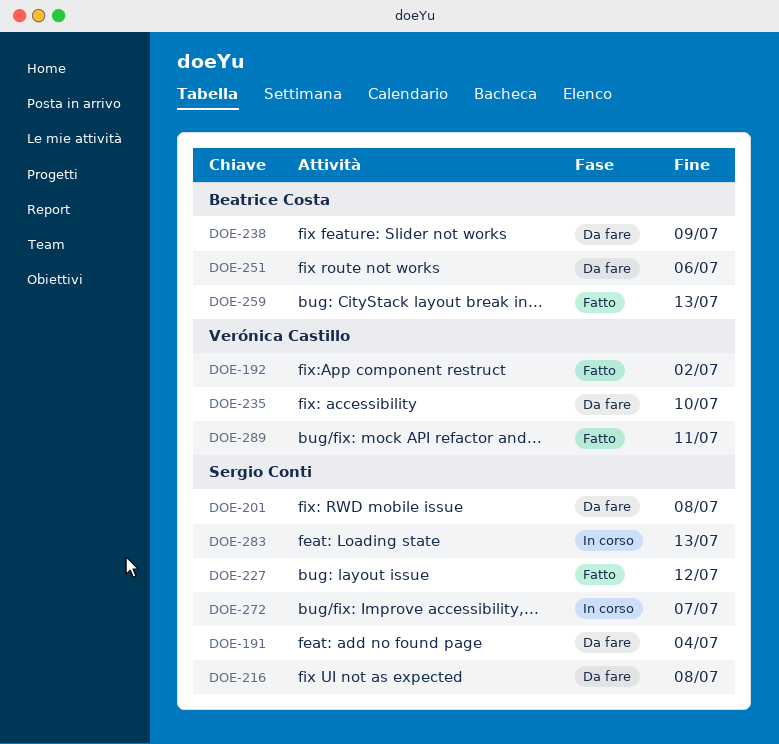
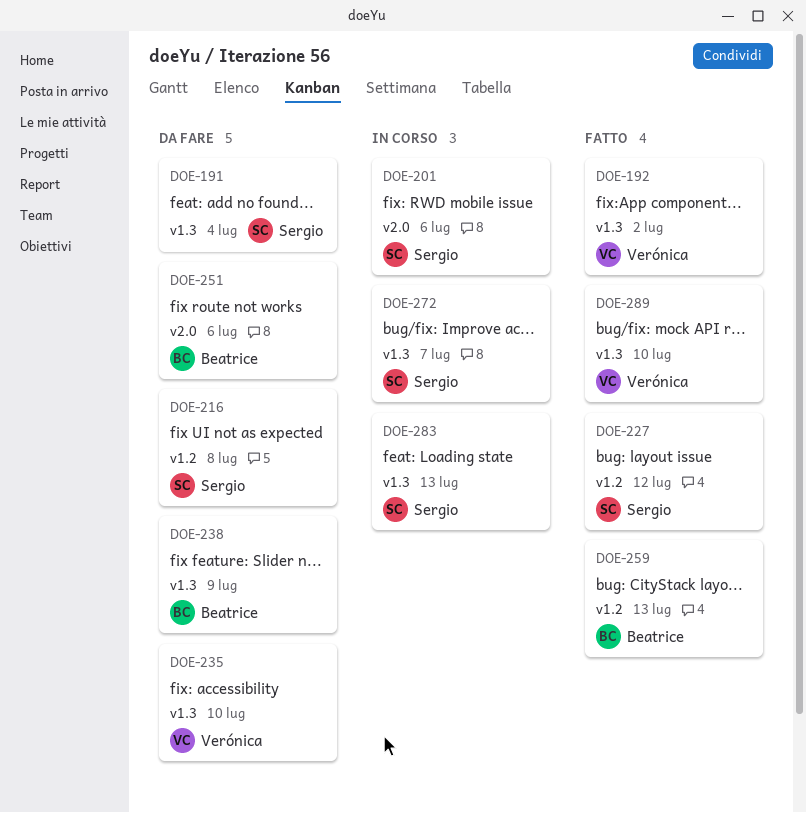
DOE-201, status: Da fare -> In corso
DOE-201, due: Jul 8 -> Jul 6
DOE-289, due: Jul 11 -> Jul 10

